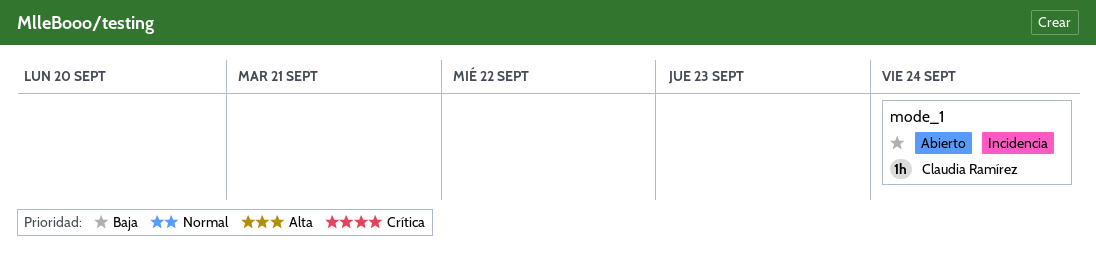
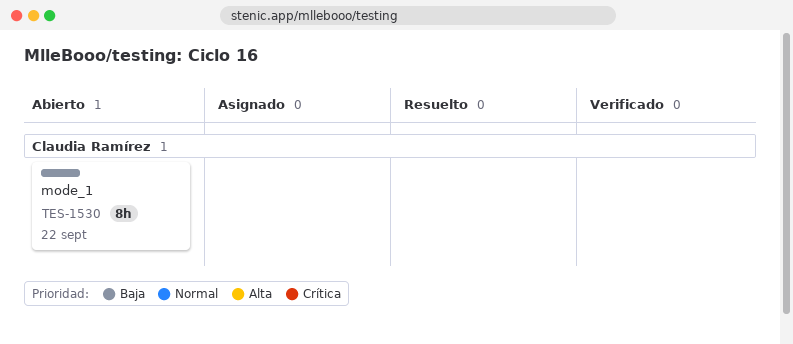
mode_1, estimate: 1h -> 8h
mode_1, due: Sep 24 -> Sep 22

